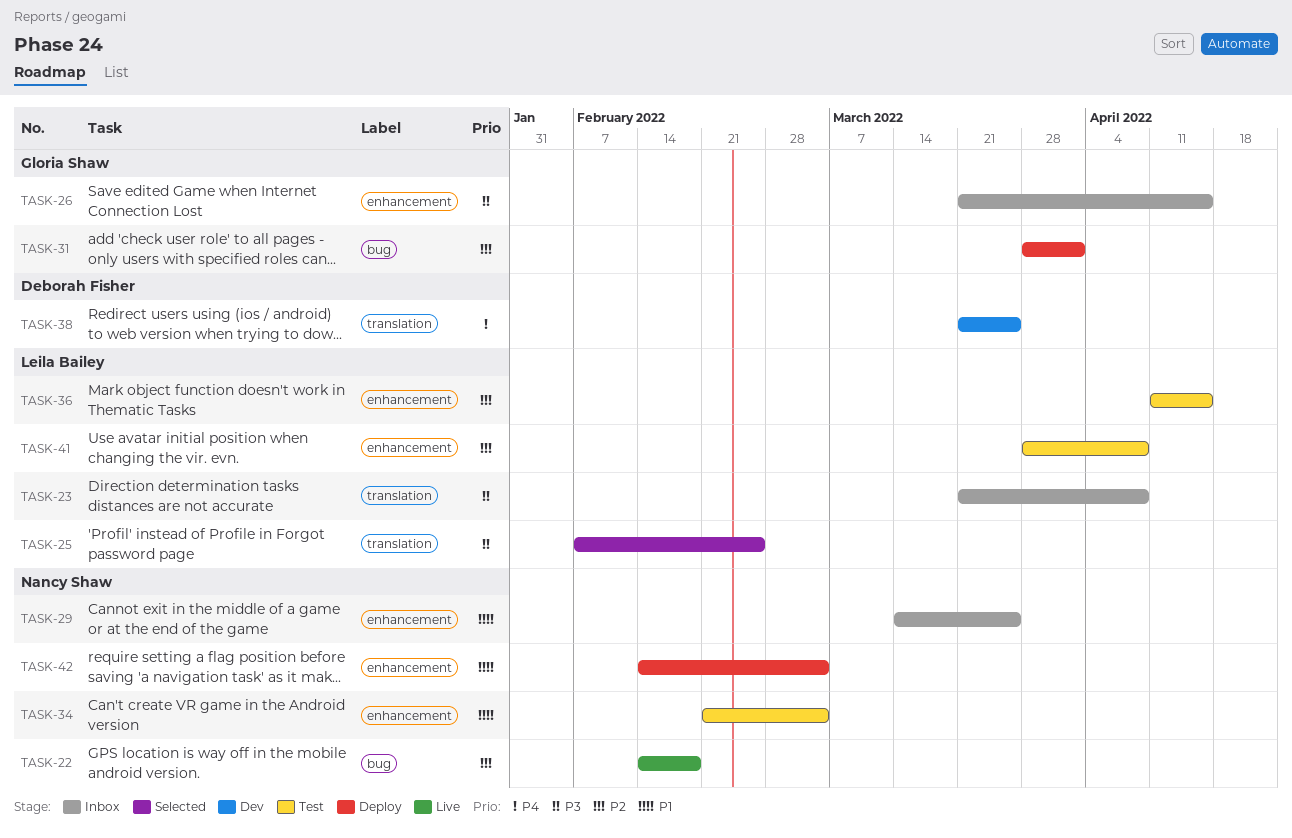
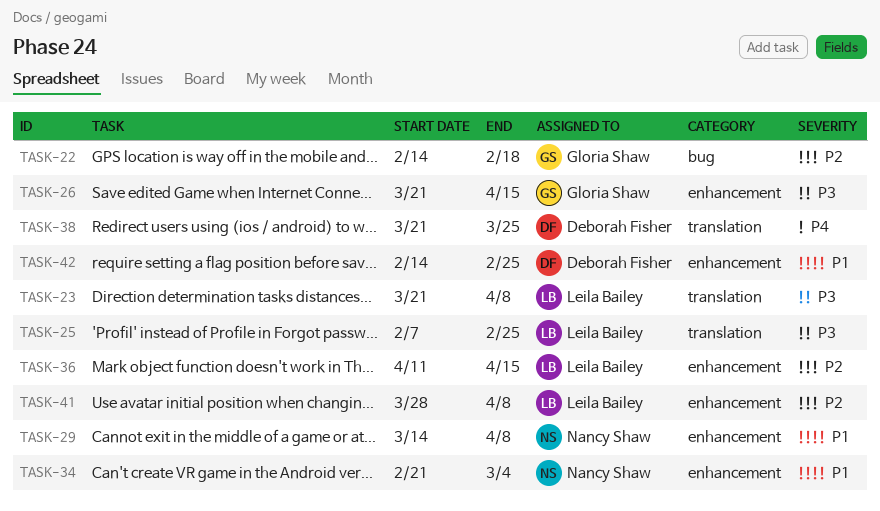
TASK-22, owner: Nancy Shaw -> Gloria Shaw
TASK-29, due: Mar 25 -> Apr 8
TASK-31: present -> none
TASK-42, owner: Nancy Shaw -> Deborah Fisher
TASK-42, due: Mar 4 -> Feb 25

